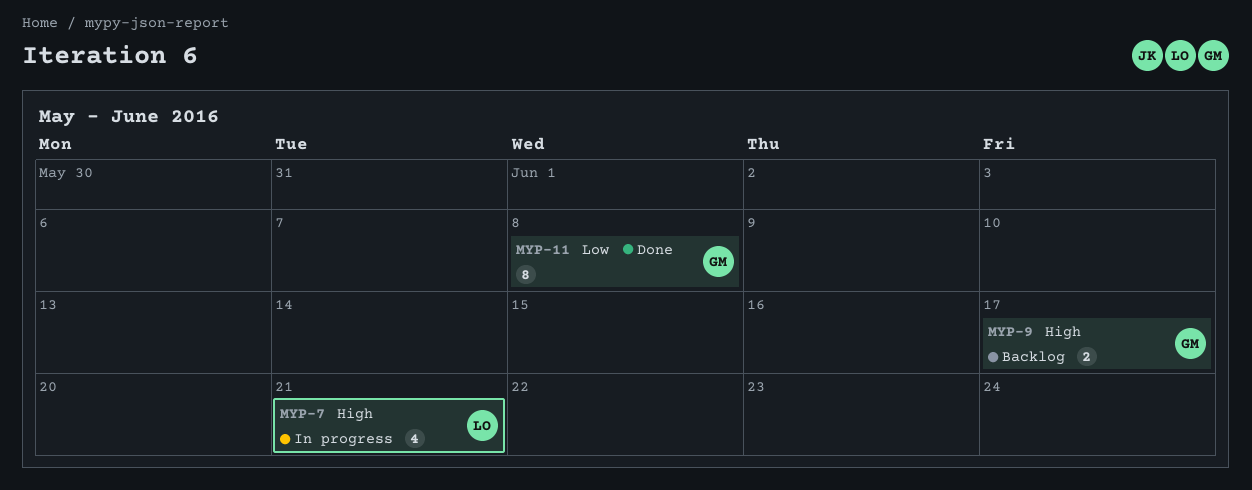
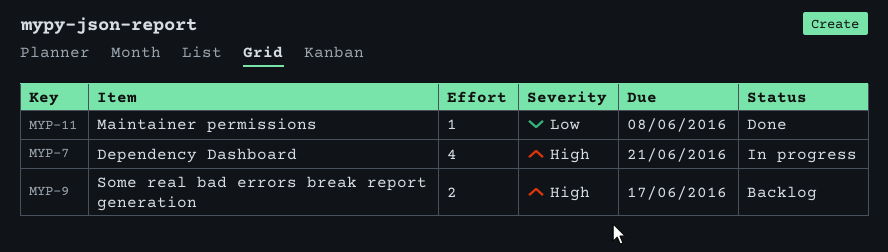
MYP-11, estimate: 8 -> 1

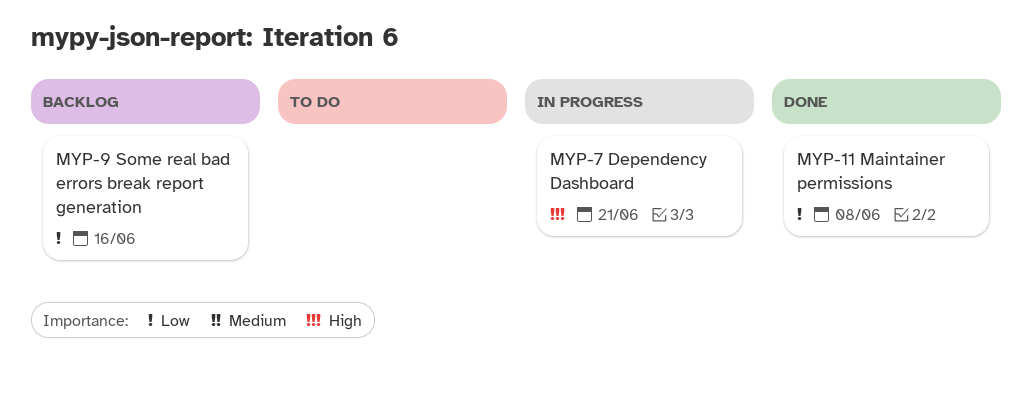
MYP-9, priority: High -> Low
MYP-9, due: Jun 17 -> Jun 16

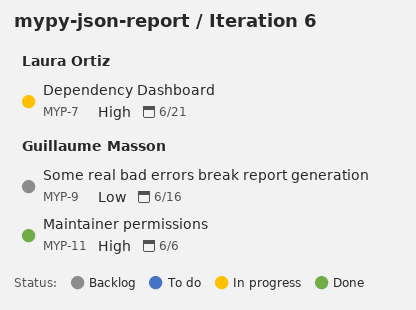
MYP-11, priority: Low -> High
MYP-11, due: Jun 8 -> Jun 6

